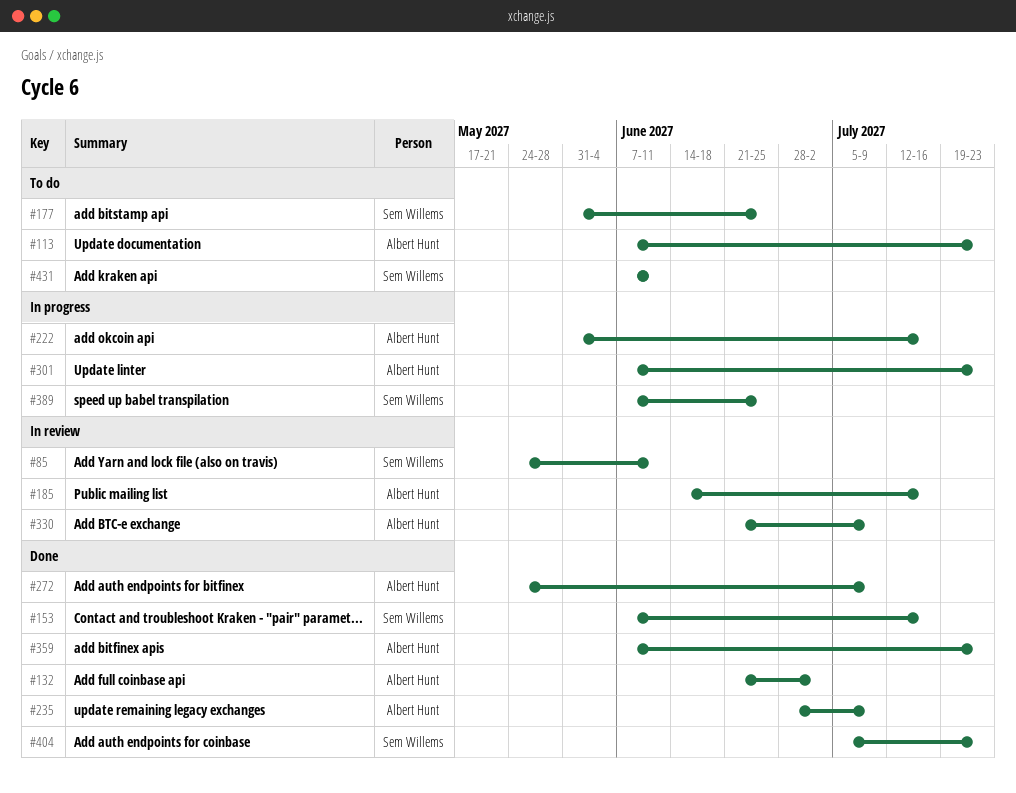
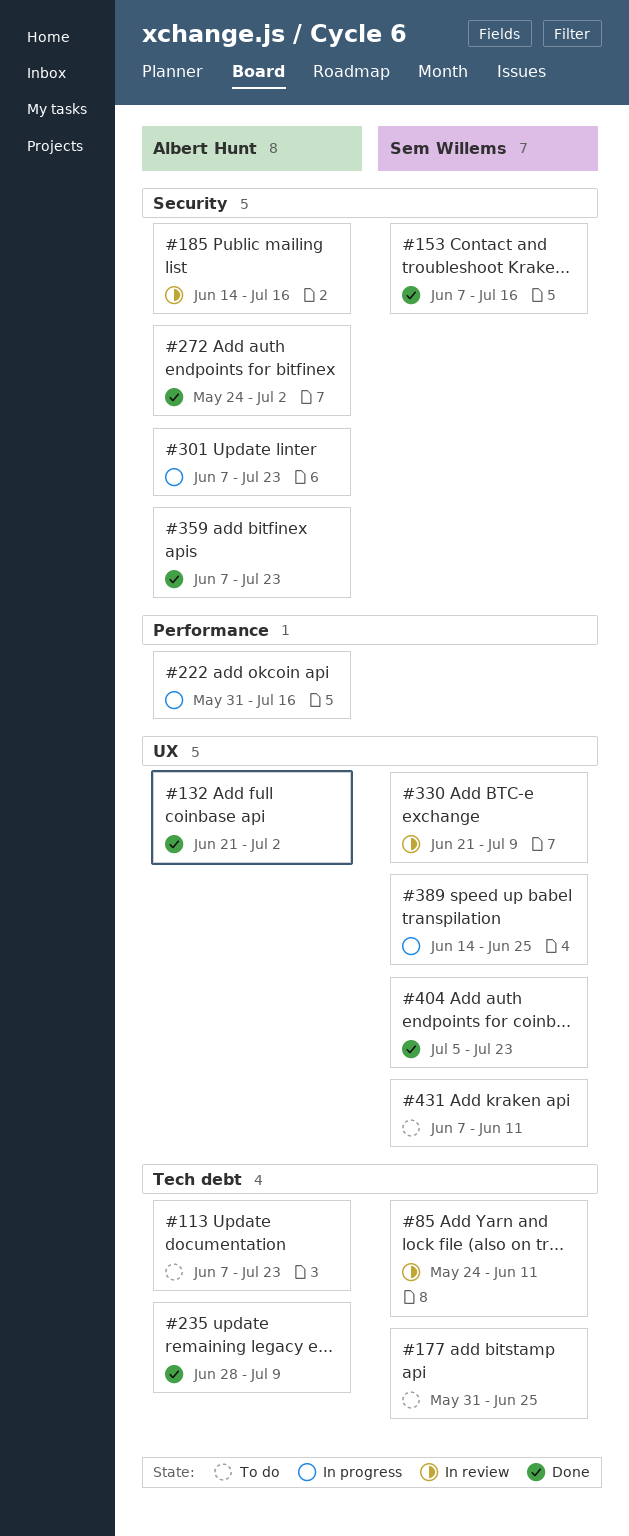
#272, due: Jul 9 -> Jul 2
#330, owner: Albert Hunt -> Sem Willems
#389, start: Jun 7 -> Jun 14

